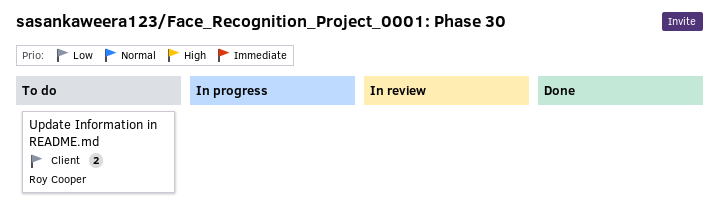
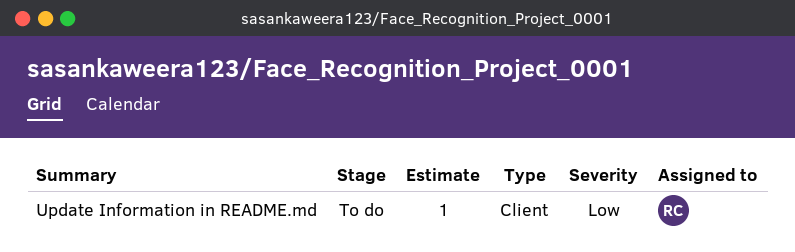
Update Information in README.md, estimate: 2 -> 1

